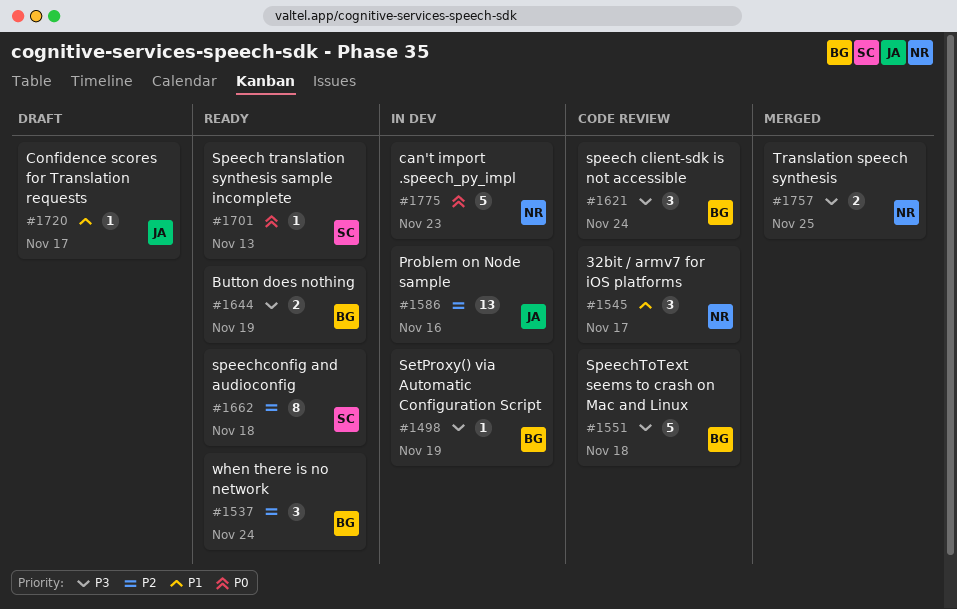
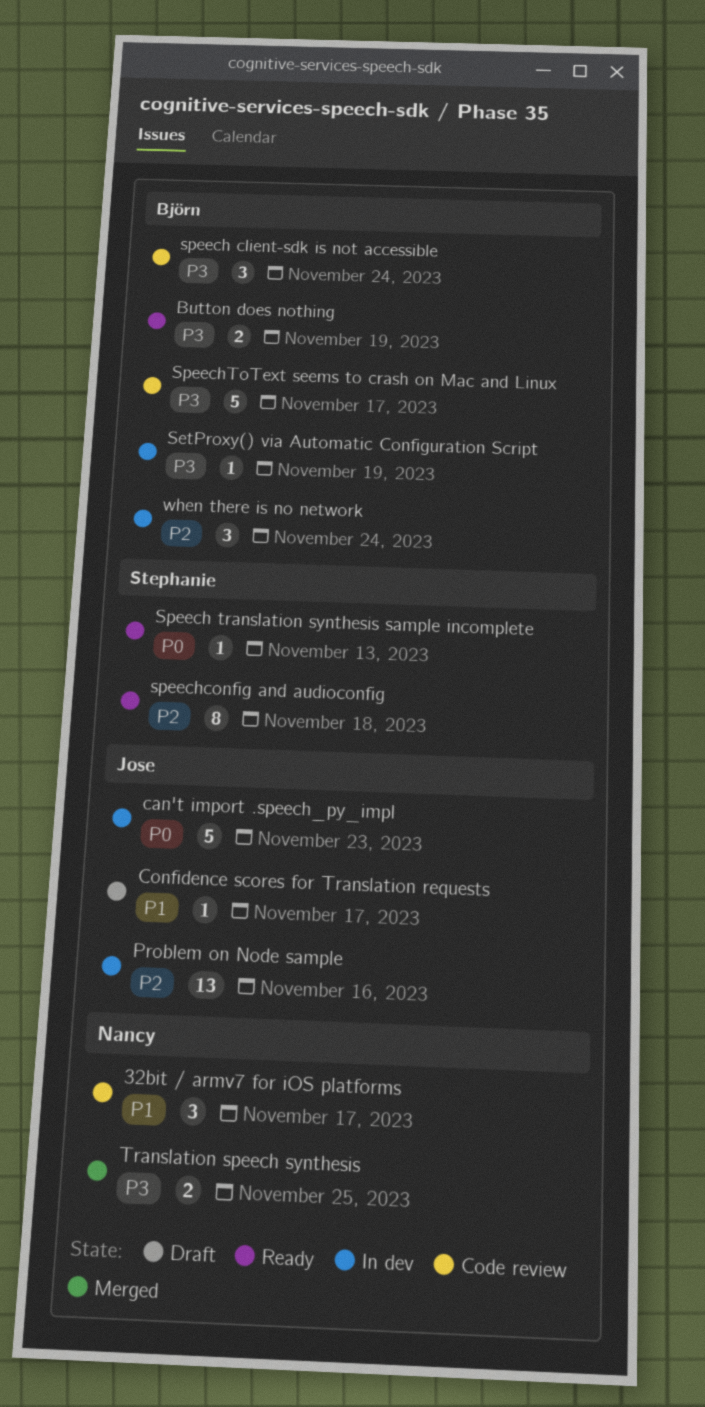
can't import .speech_py_impl, owner: Nancy -> Jose
SpeechToText seems to crash on Mac and Linux, due: Nov 18 -> Nov 17
when there is no network, status: Ready -> In dev

